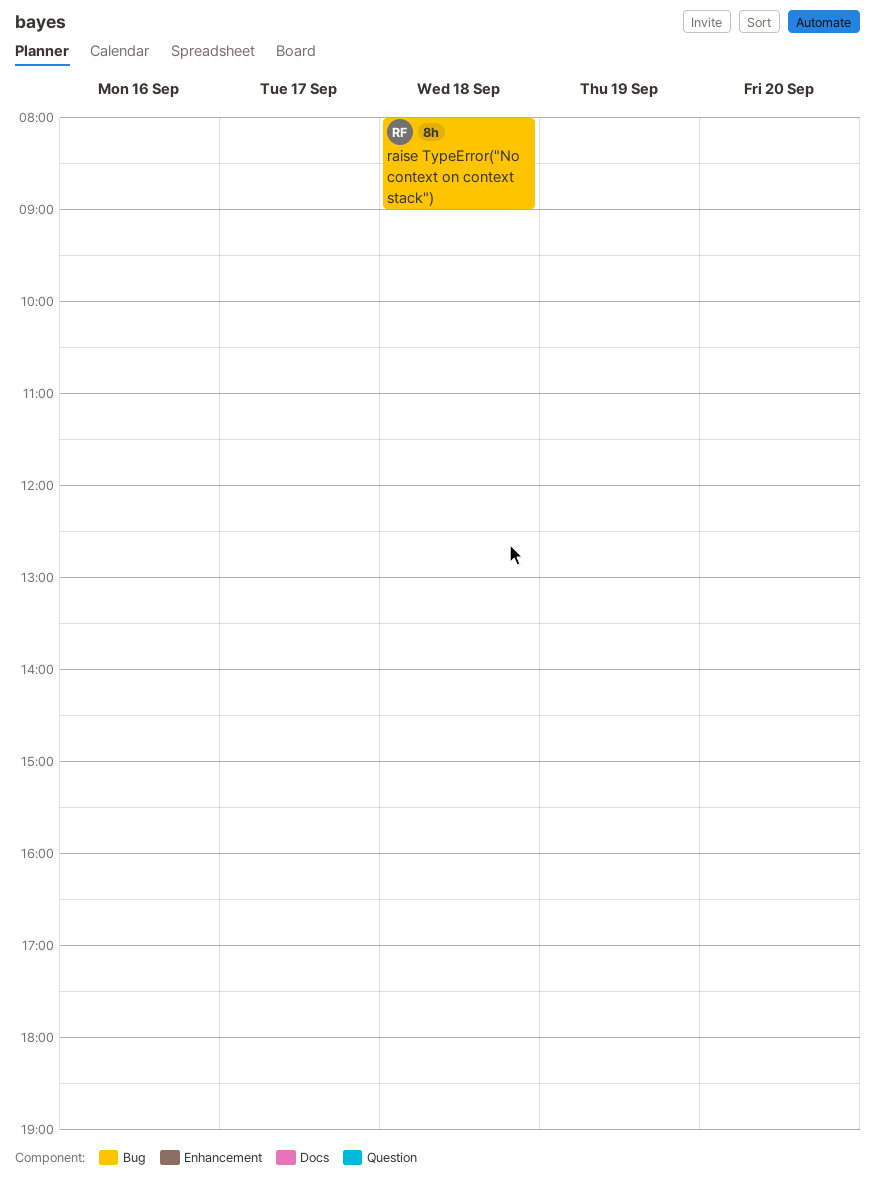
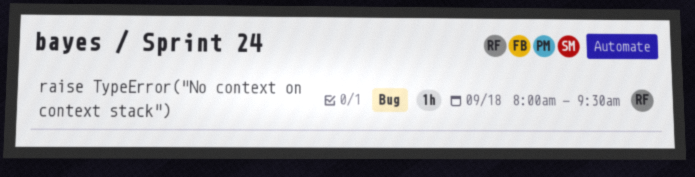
raise TypeError("No context on context stack"), estimate: 8h -> 1h
raise TypeError("No context on context stack"), ends: 09:00 -> 09:30

